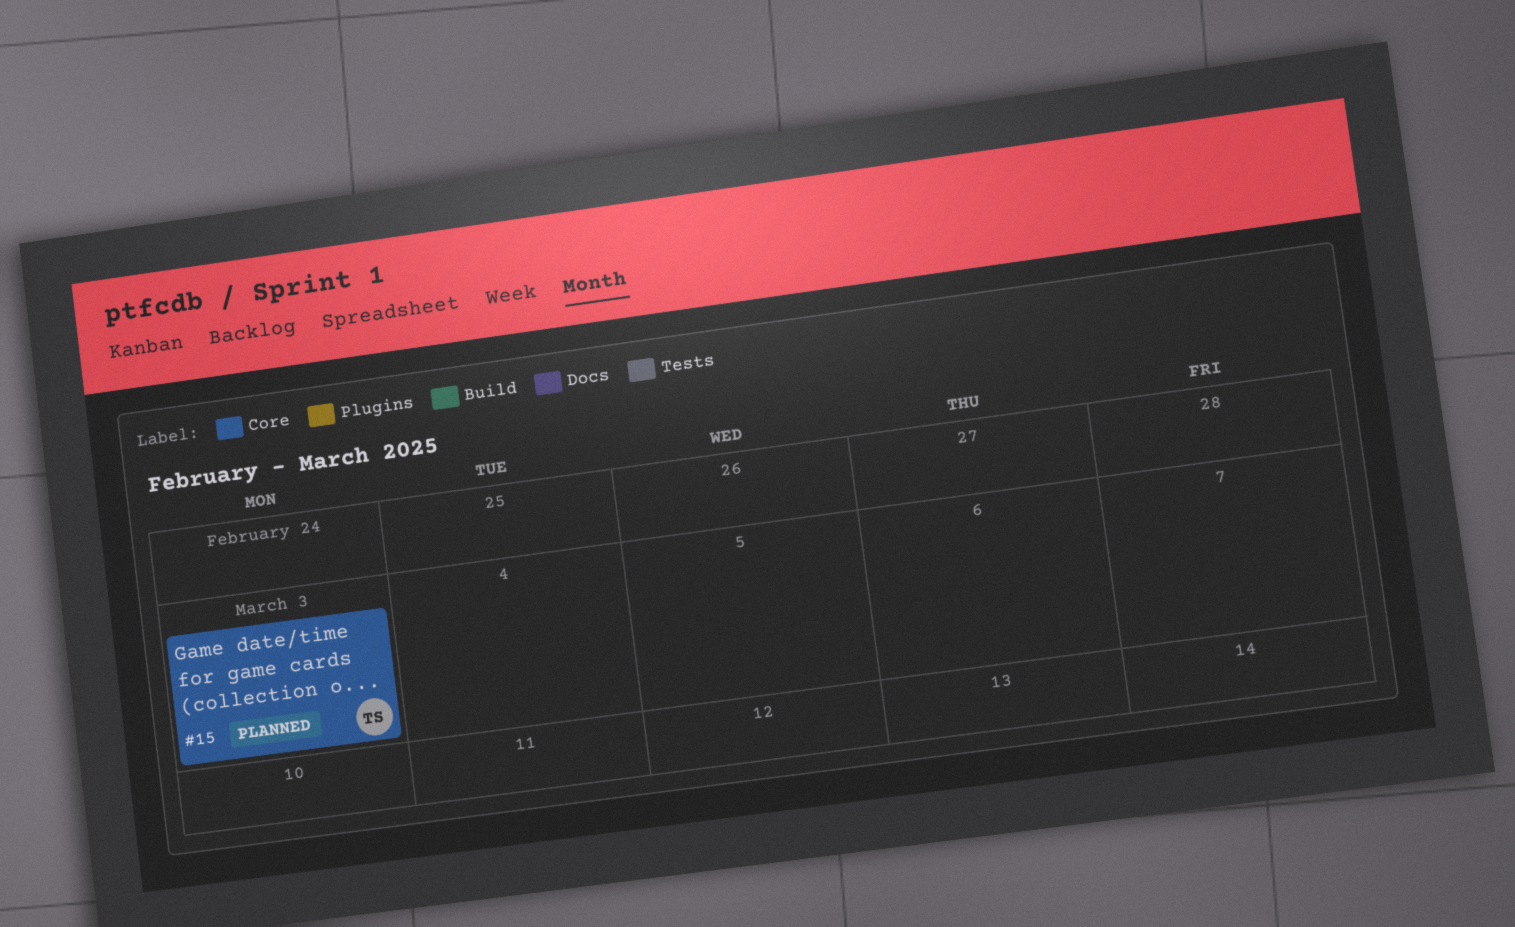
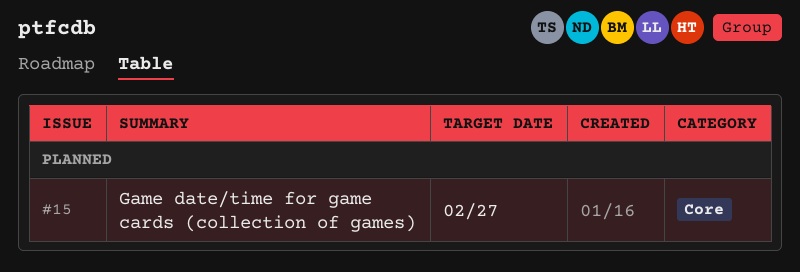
#15, due: Mar 3 -> Feb 27

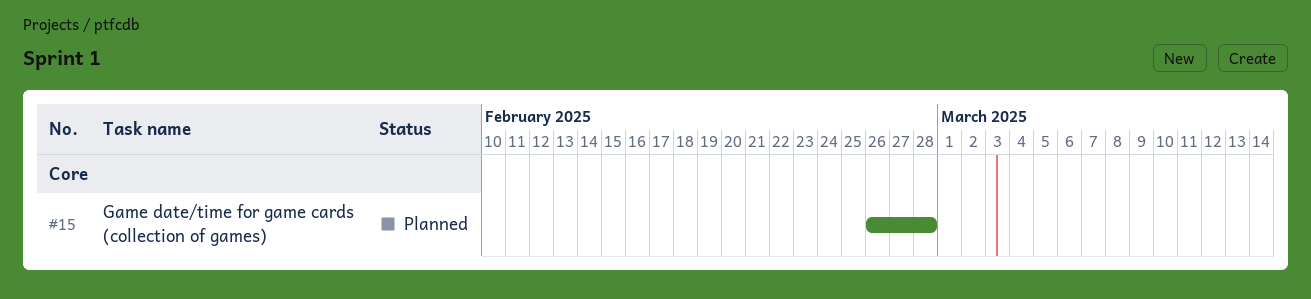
#15, due: Feb 27 -> Feb 28

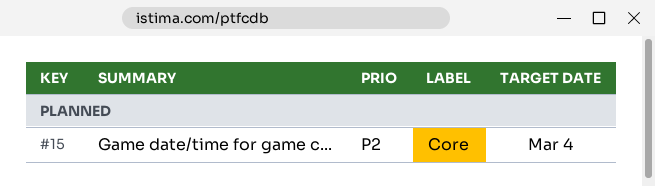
#15, due: Feb 28 -> Mar 4

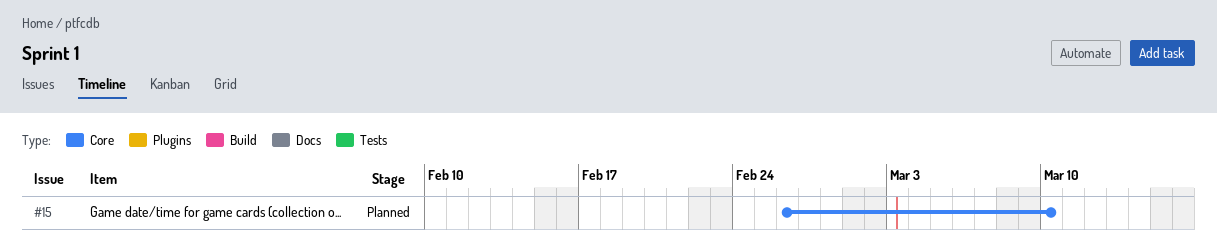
#15, due: Mar 4 -> Mar 10

